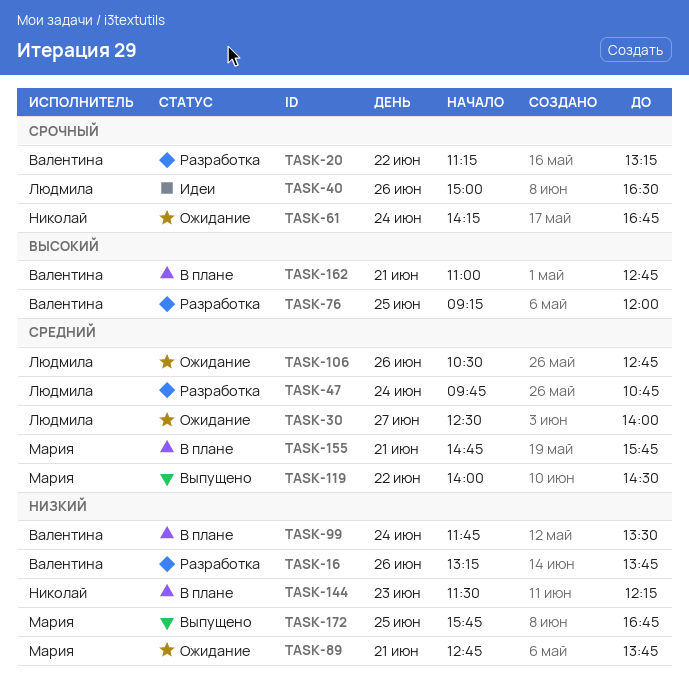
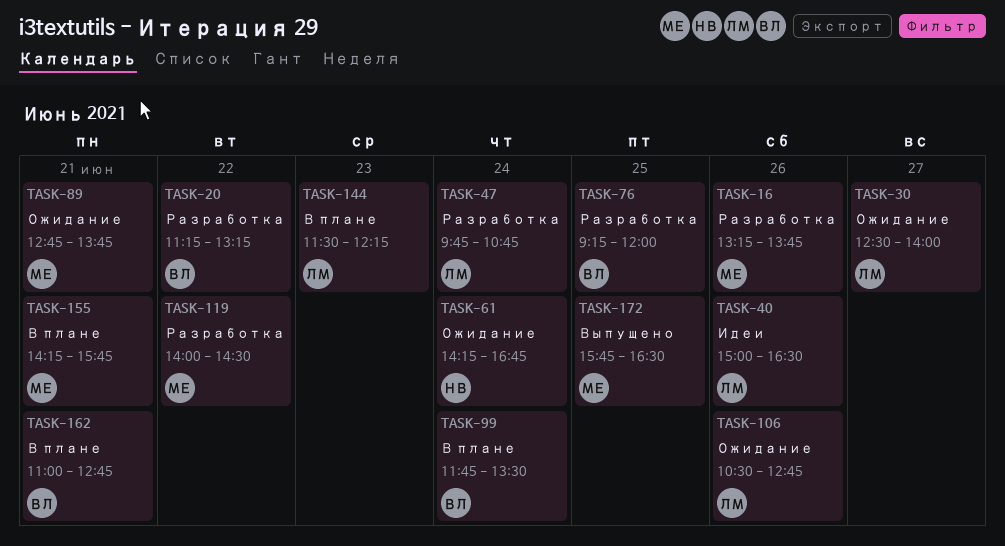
TASK-16, owner: Валентина -> Мария
TASK-119, status: Выпущено -> Разработка
TASK-144, owner: Николай -> Людмила
TASK-155, begins: 14:45 -> 14:15
TASK-172, ends: 16:45 -> 16:30

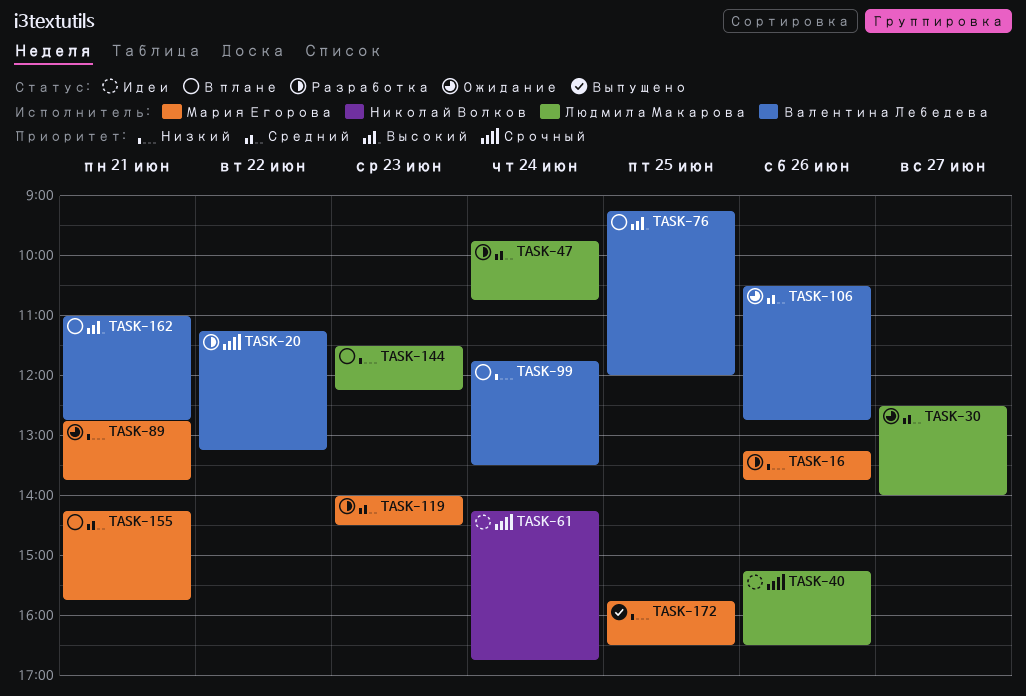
TASK-40, begins: 15:00 -> 15:15
TASK-61, status: Ожидание -> Идеи
TASK-76, status: Разработка -> В плане
TASK-106, owner: Людмила Макарова -> Валентина Лебедева
TASK-119, day: Jun 22 -> Jun 23

